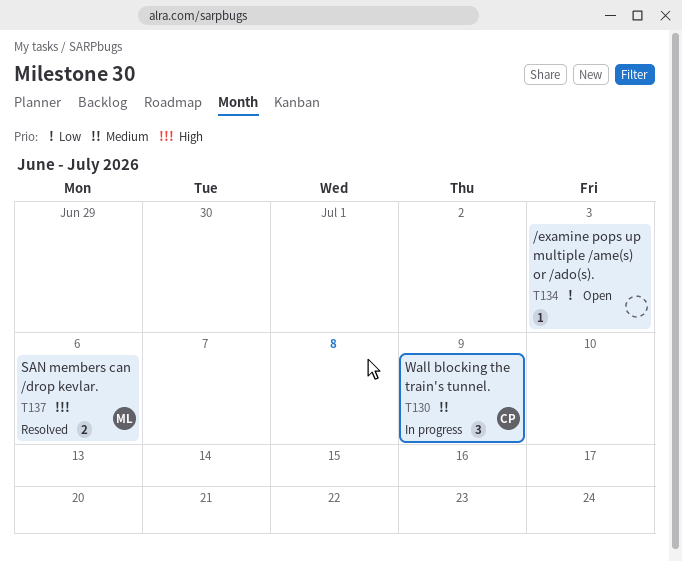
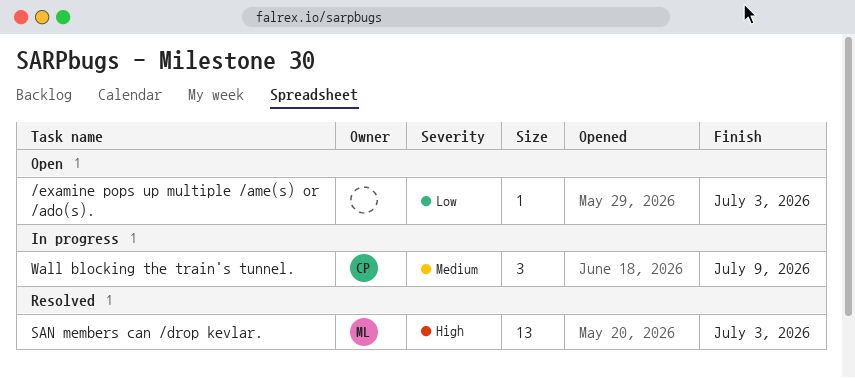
SAN members can /drop kevlar., estimate: 2 -> 13
SAN members can /drop kevlar., due: Jul 6 -> Jul 3

